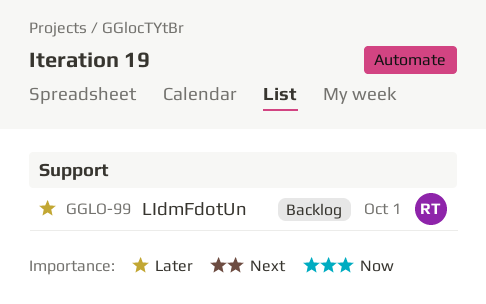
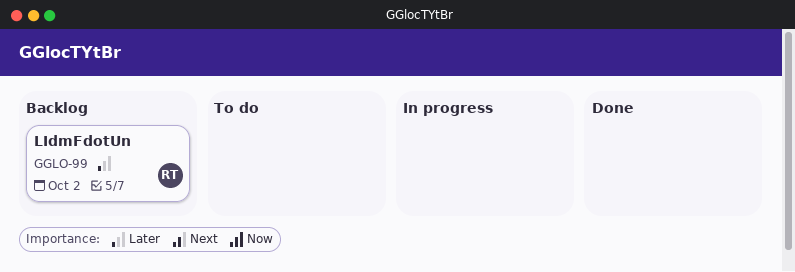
GGLO-99, due: Oct 1 -> Oct 2

